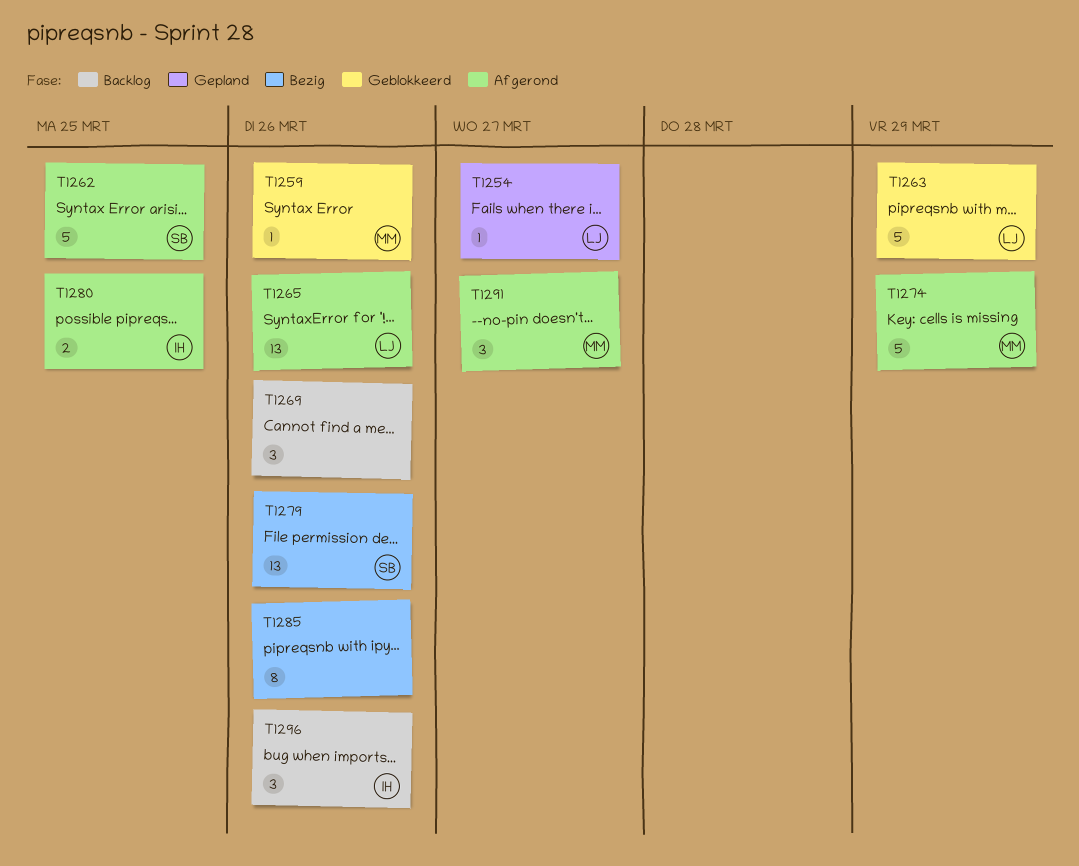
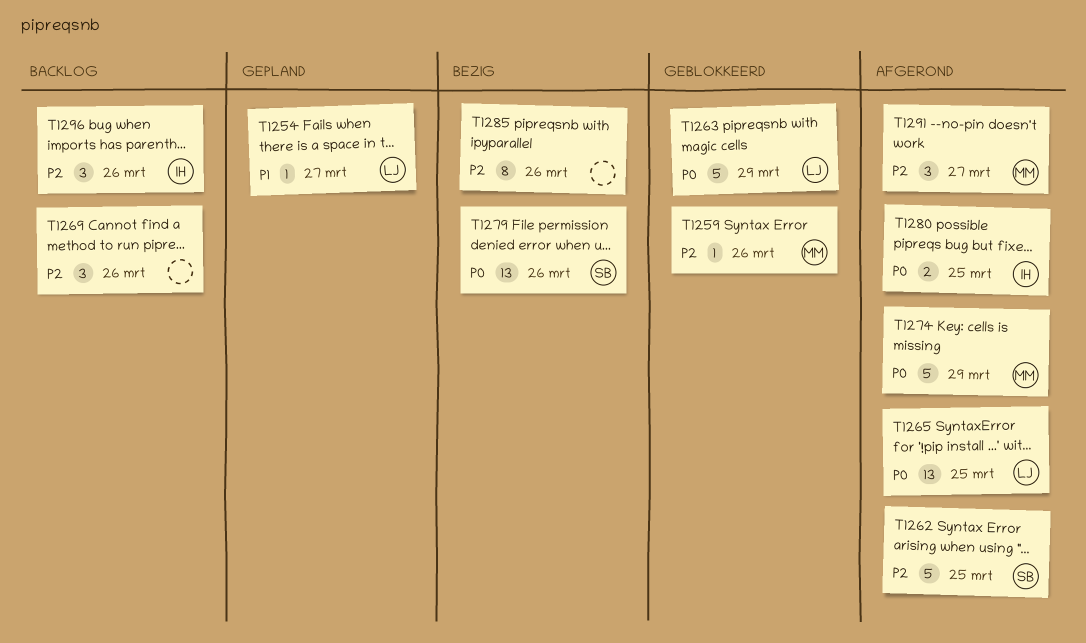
T1265, due: Mar 26 -> Mar 25

